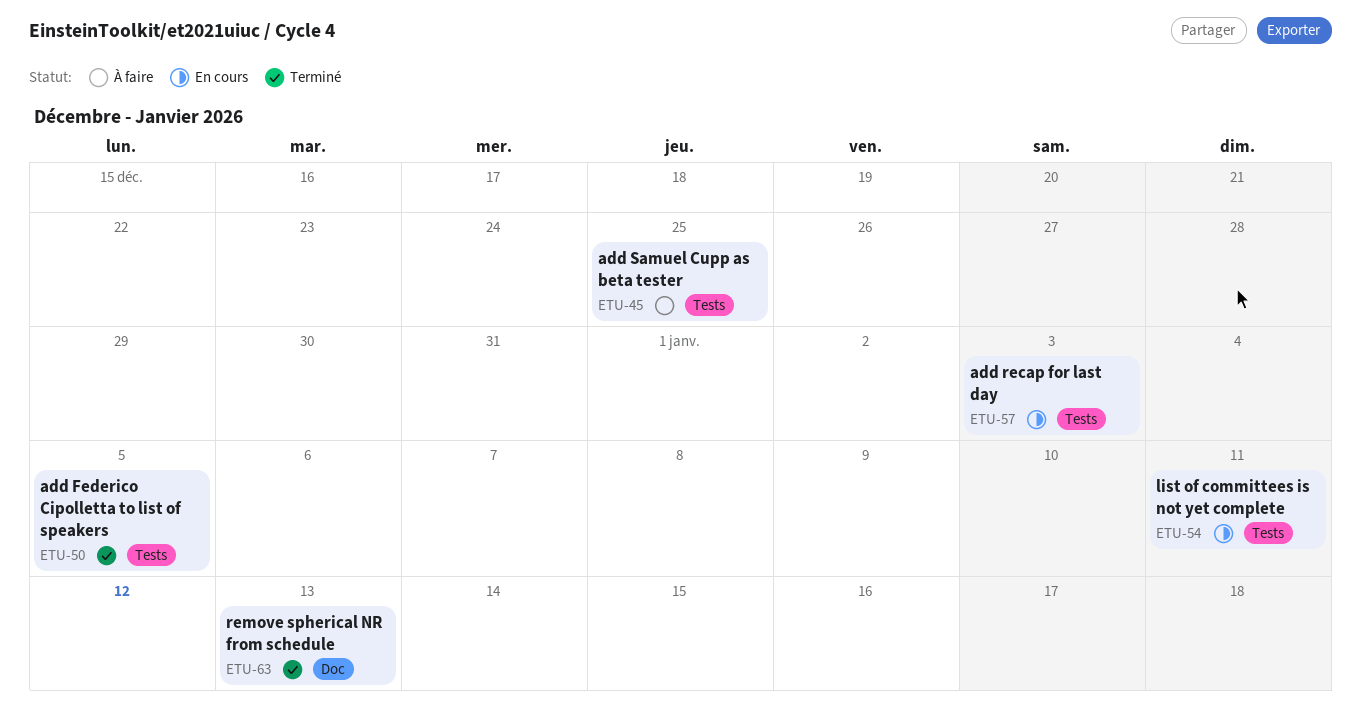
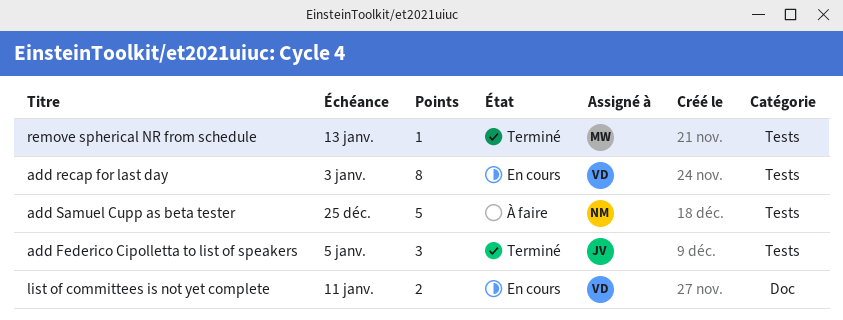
list of committees is not yet complete, label: Tests -> Doc
remove spherical NR from schedule, label: Doc -> Tests

